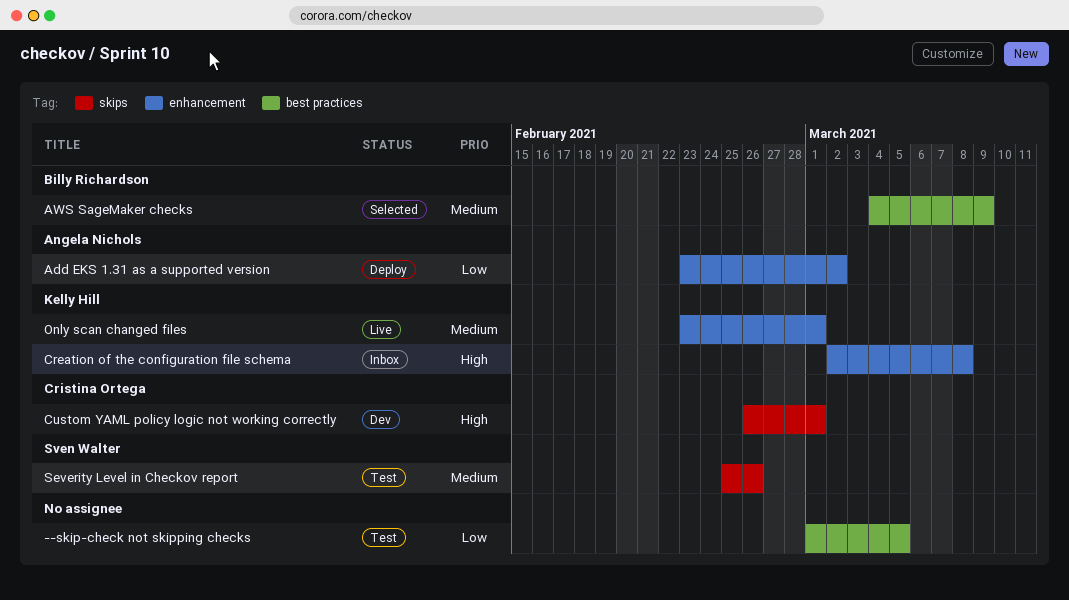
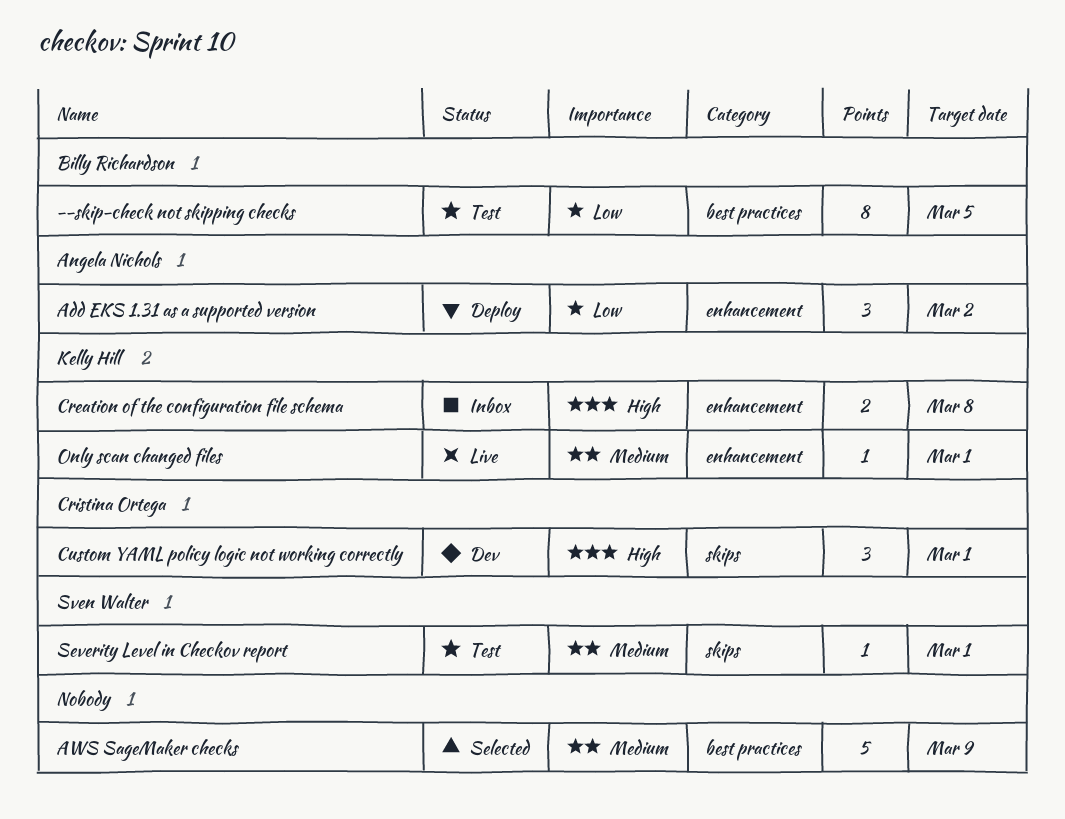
--skip-check not skipping checks, owner: none -> Billy Richardson
AWS SageMaker checks, owner: Billy Richardson -> none
Severity Level in Checkov report, due: Feb 26 -> Mar 1

